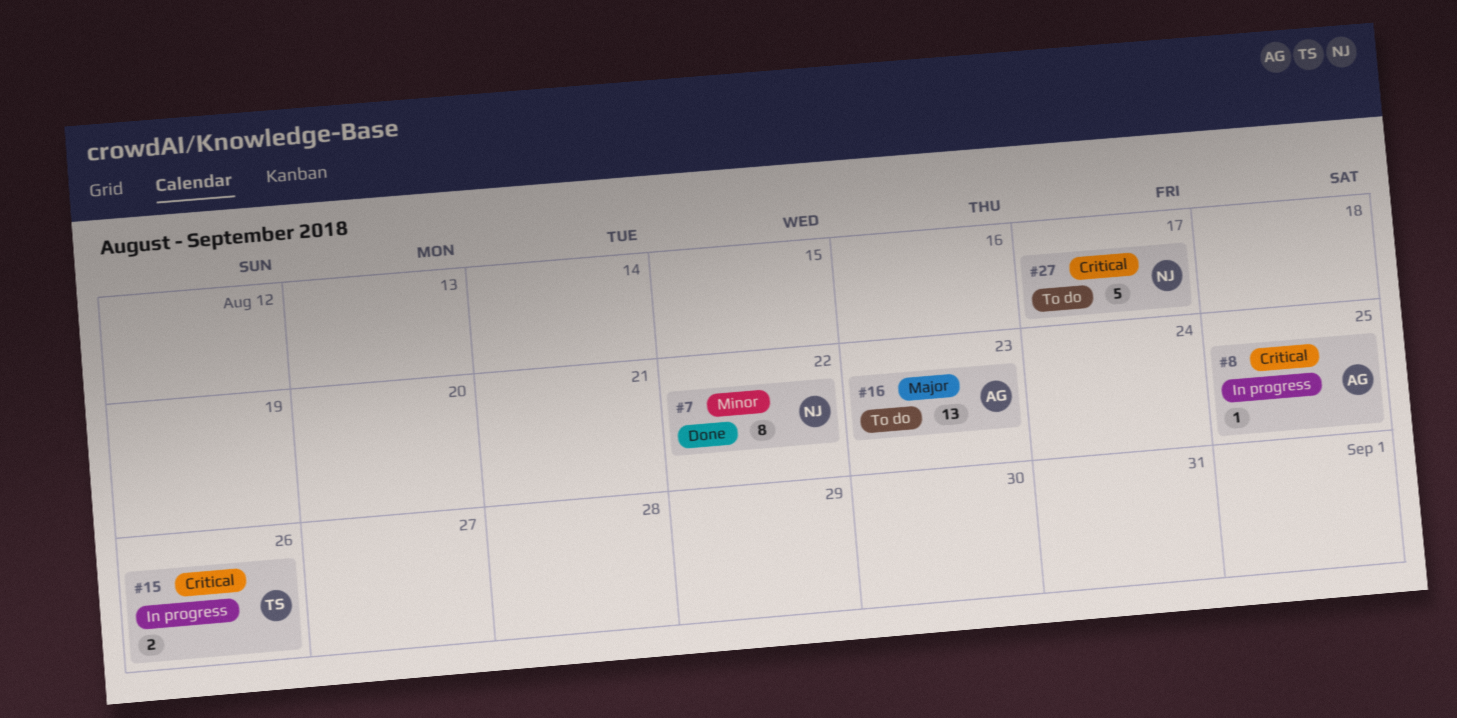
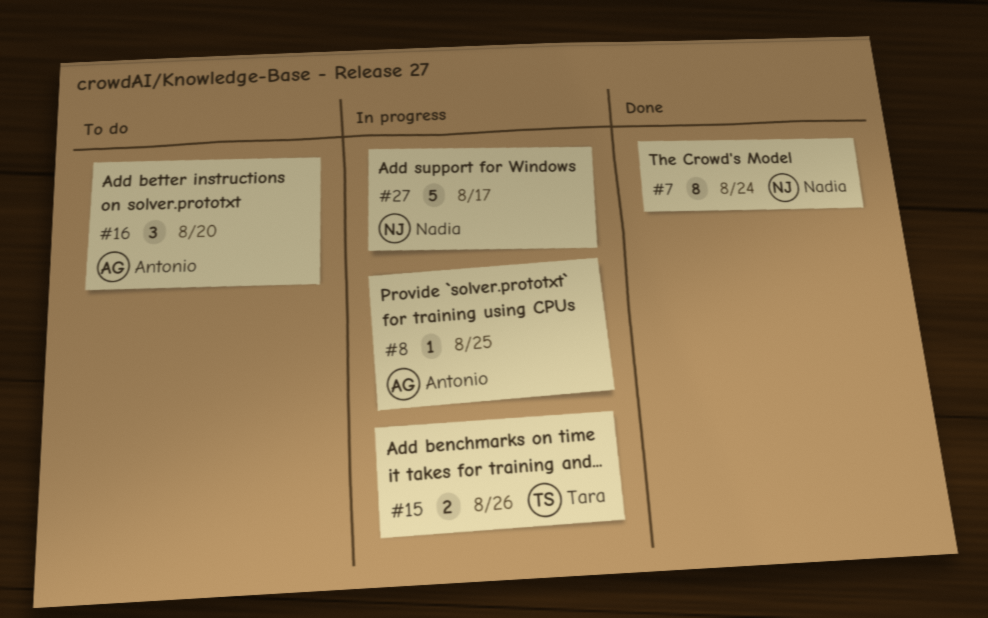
#7, due: Aug 22 -> Aug 24
#16, estimate: 13 -> 3
#16, due: Aug 23 -> Aug 20
#27, status: To do -> In progress

